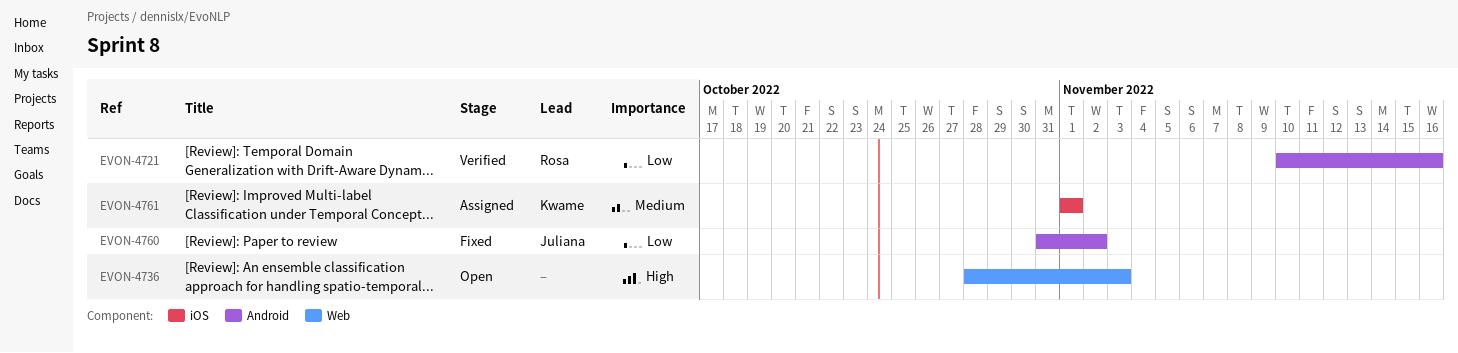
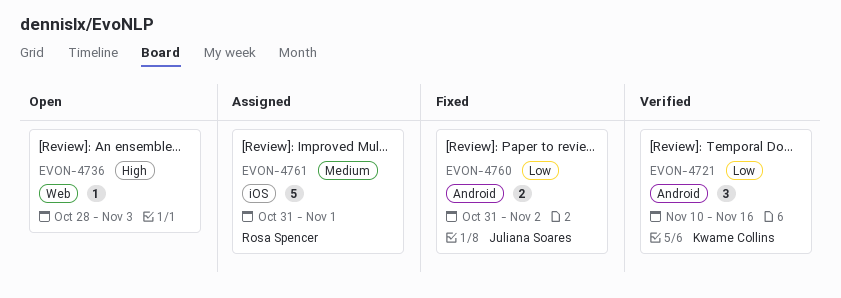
EVON-4721, owner: Rosa Spencer -> Kwame Collins
EVON-4761, owner: Kwame Collins -> Rosa Spencer
EVON-4761, start: Nov 1 -> Oct 31

